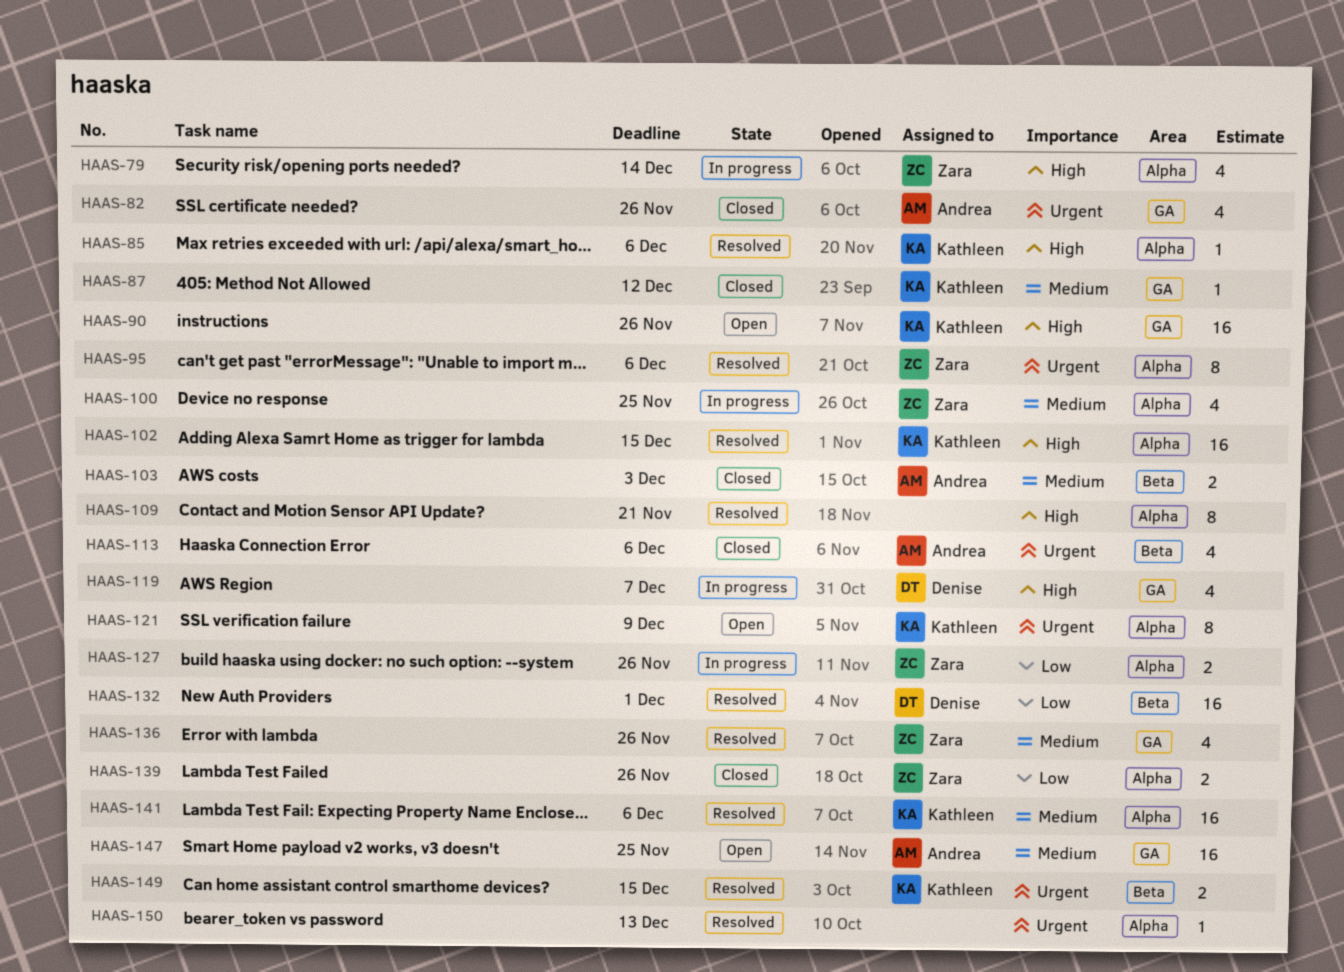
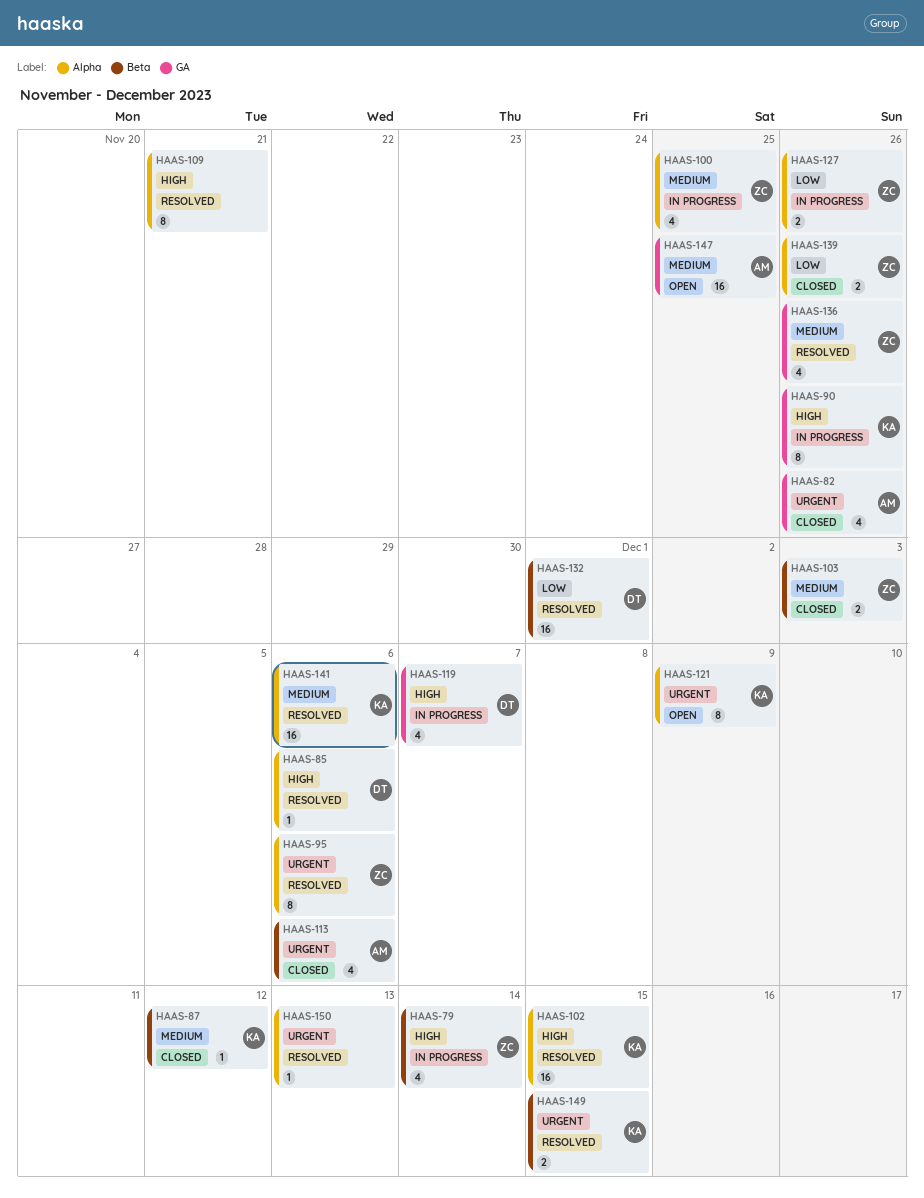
HAAS-79, label: Alpha -> Beta
HAAS-85, owner: Kathleen -> Denise
HAAS-87, label: GA -> Beta
HAAS-90, status: Open -> In progress
HAAS-90, estimate: 16 -> 8
HAAS-103, owner: Andrea -> Zara

